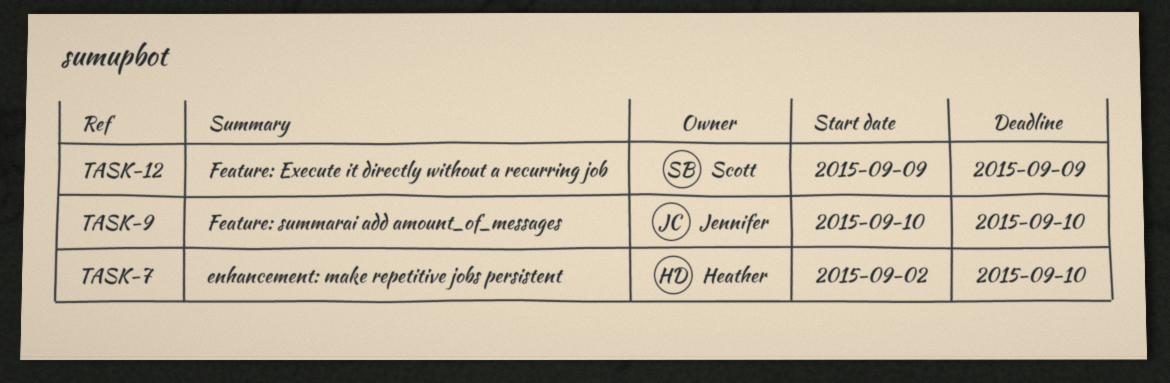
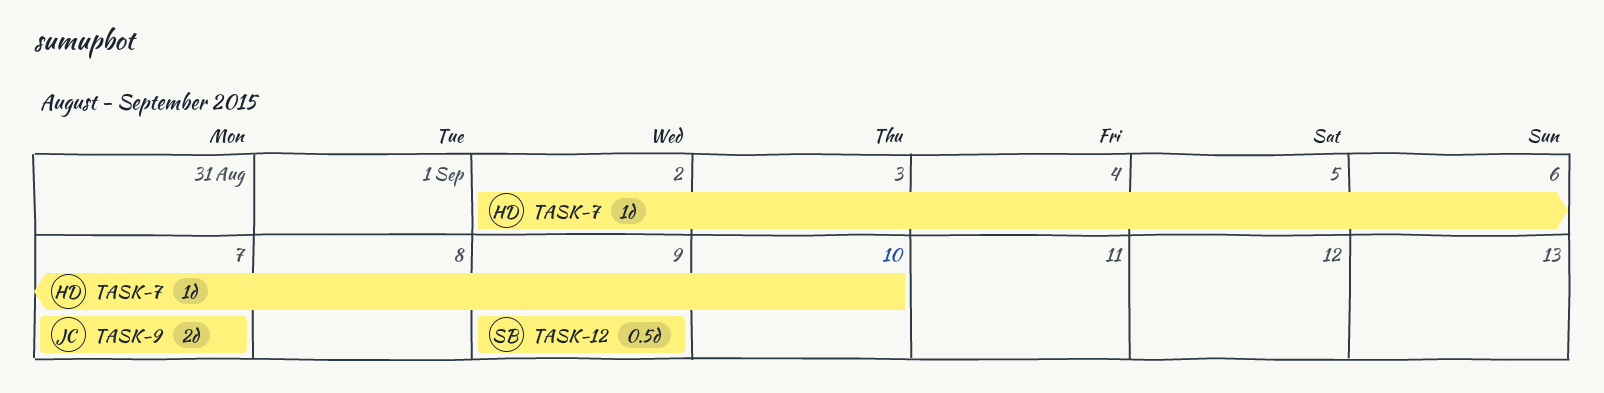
TASK-9, start: Sep 10 -> Sep 7
TASK-9, due: Sep 10 -> Sep 7

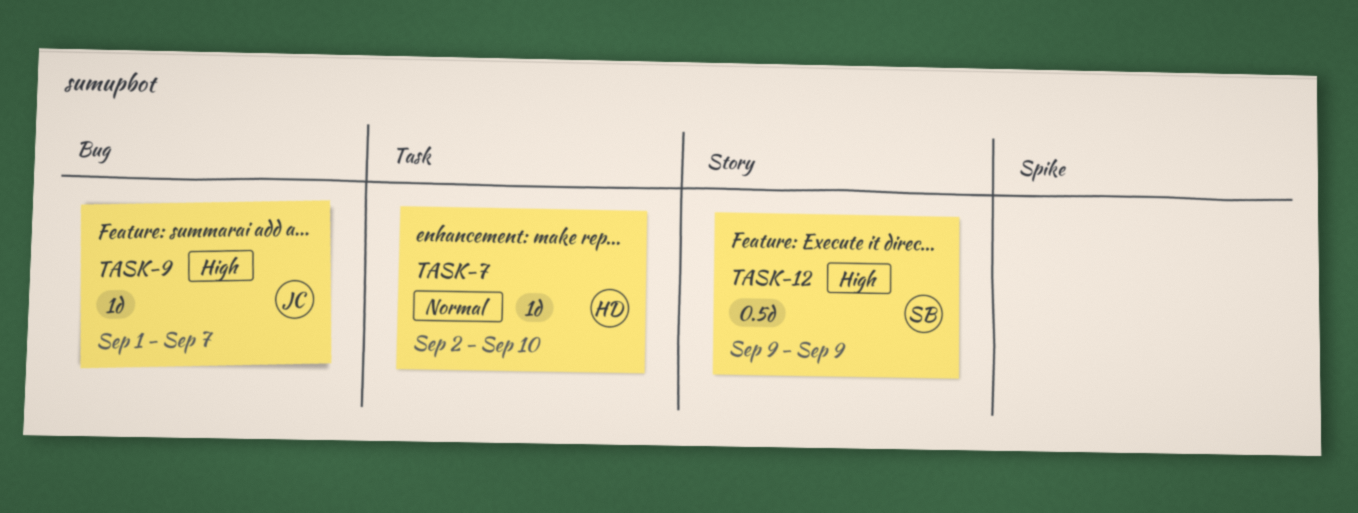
TASK-9, estimate: 2d -> 1d
TASK-9, start: Sep 7 -> Sep 1

